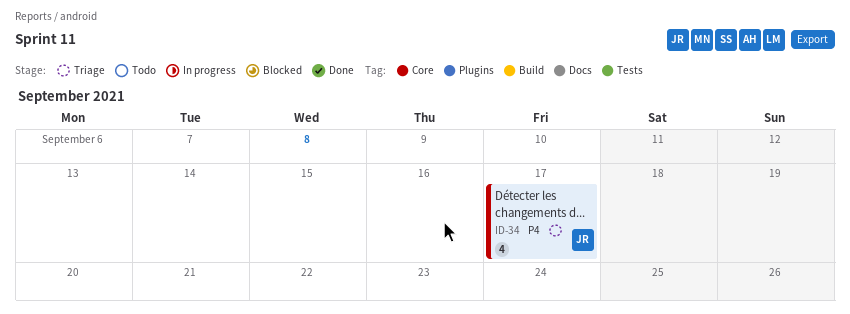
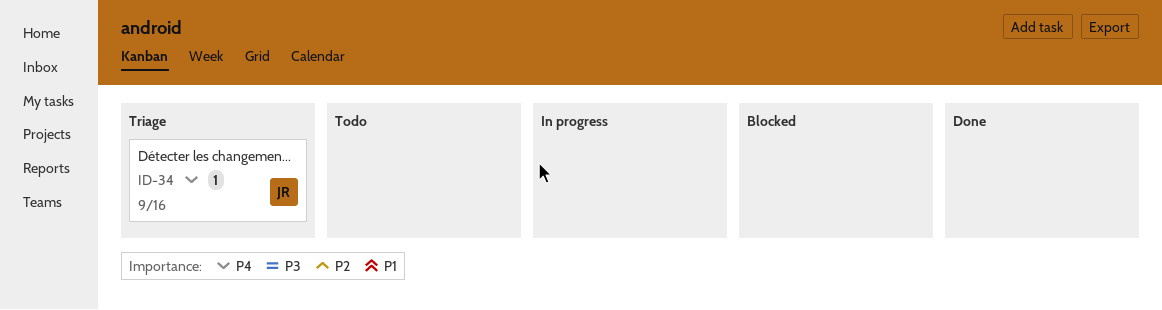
ID-34, estimate: 4 -> 1
ID-34, due: Sep 17 -> Sep 16

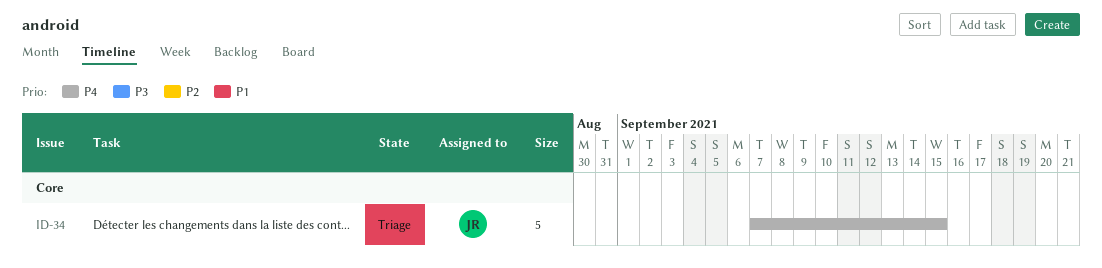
ID-34, estimate: 1 -> 5
ID-34, due: Sep 16 -> Sep 15

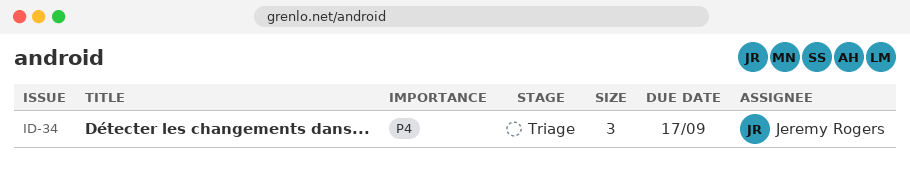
ID-34, estimate: 5 -> 3
ID-34, due: Sep 15 -> Sep 17

